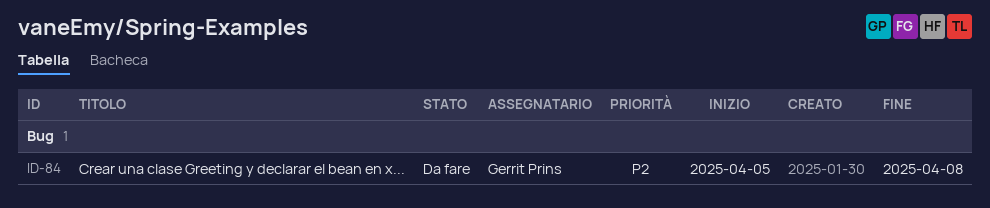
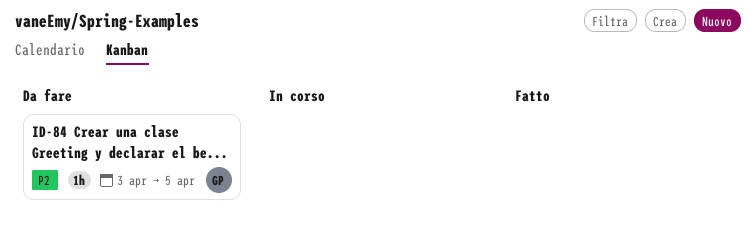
ID-84, start: Apr 5 -> Apr 3
ID-84, due: Apr 8 -> Apr 5

